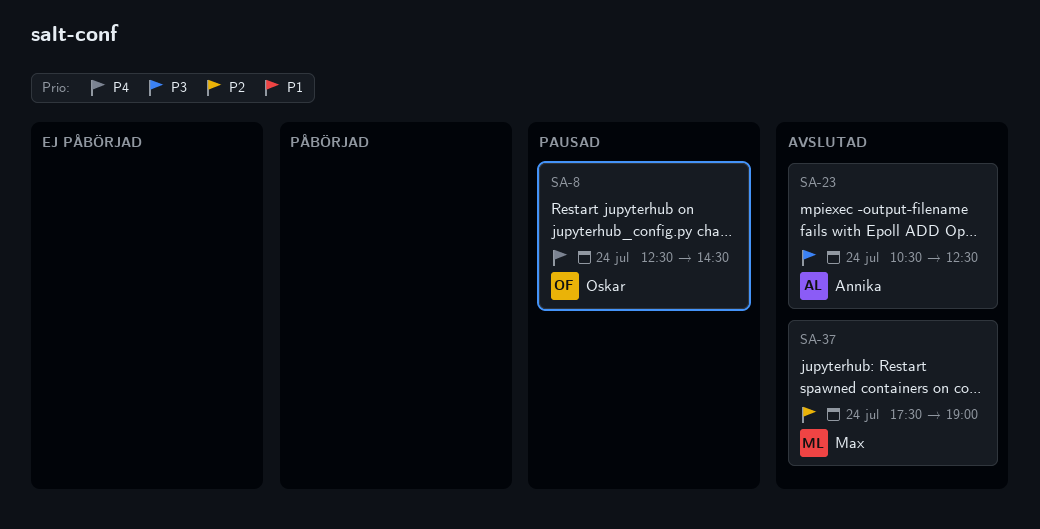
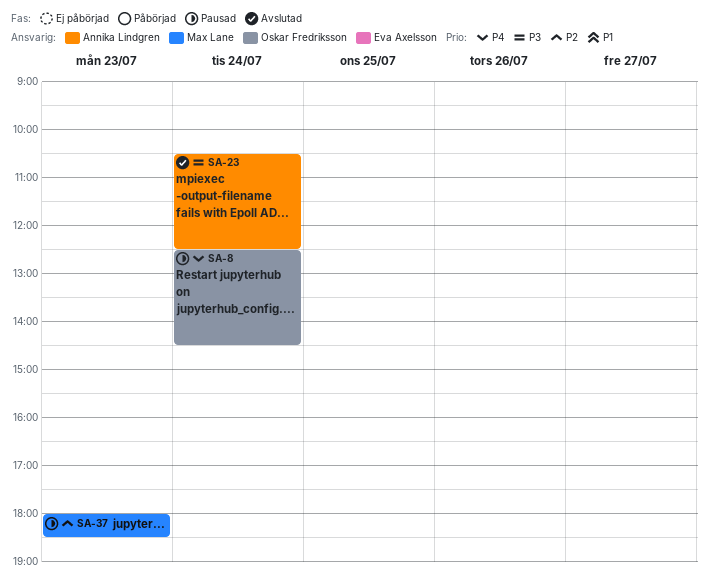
SA-37, status: Avslutad -> Pausad
SA-37, day: Jul 24 -> Jul 23
SA-37, begins: 17:30 -> 18:00
SA-37, ends: 19:00 -> 18:30

